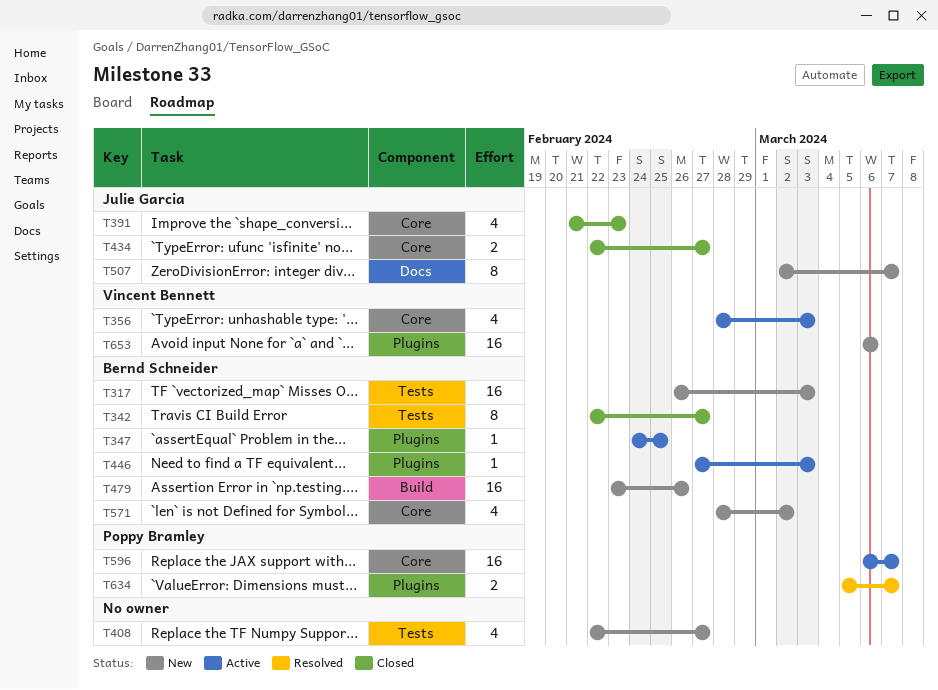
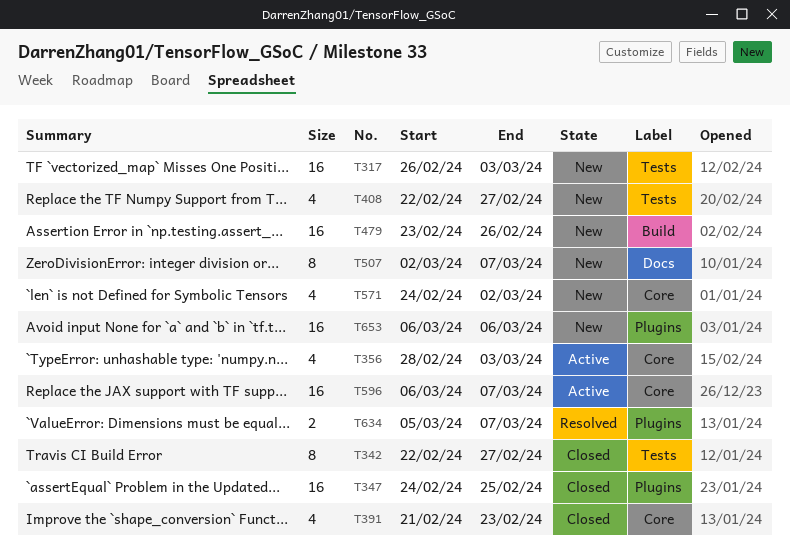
T347, status: Active -> Closed
T347, estimate: 1 -> 16
T434: present -> none
T446: present -> none
T571, start: Feb 28 -> Feb 24

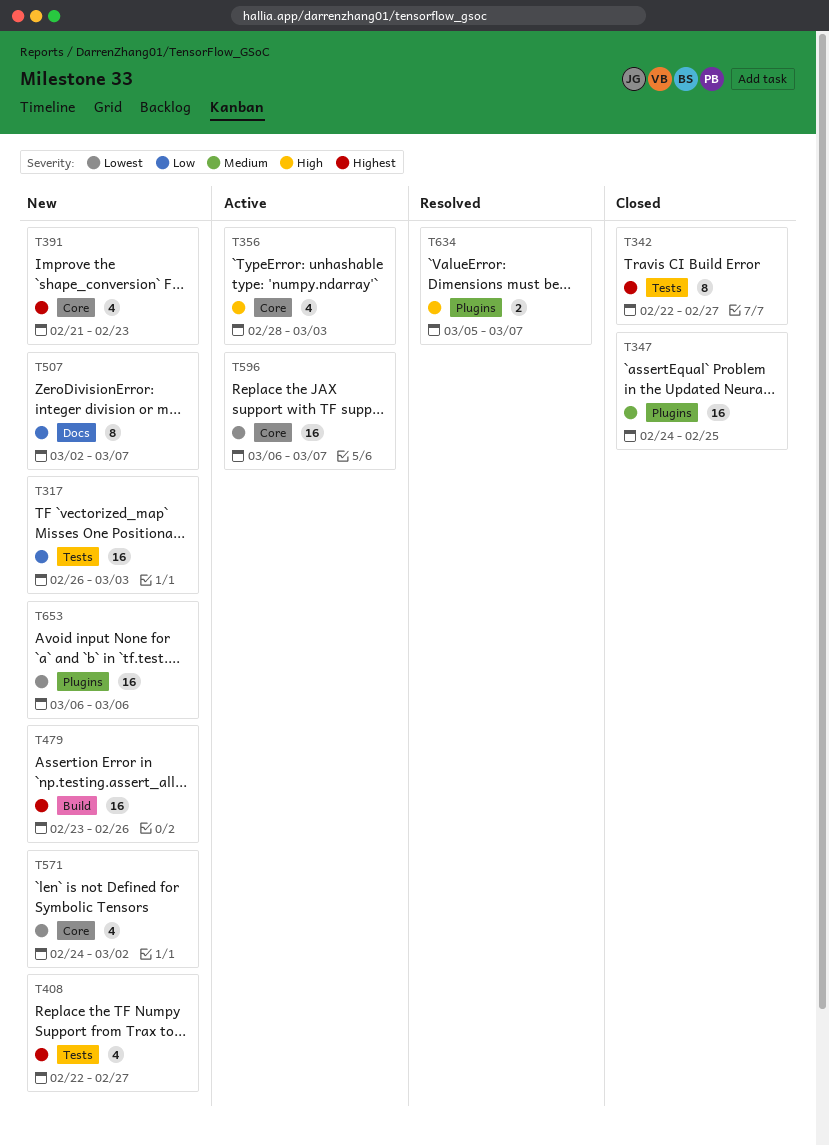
T391, status: Closed -> New

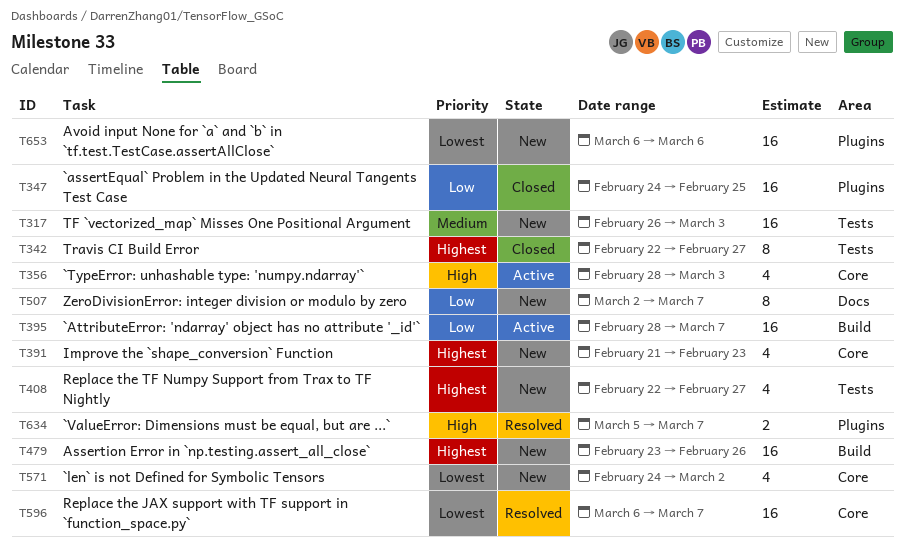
T317, priority: Low -> Medium
T347, priority: Medium -> Low
T395: none -> present
T596, status: Active -> Resolved

